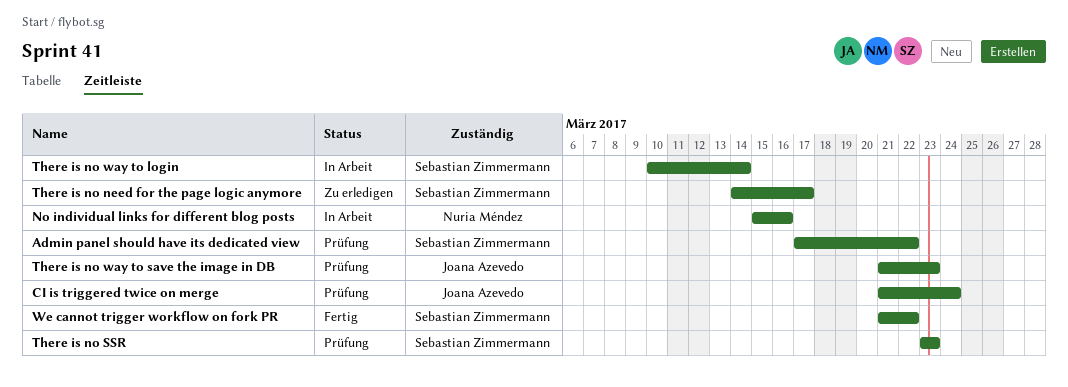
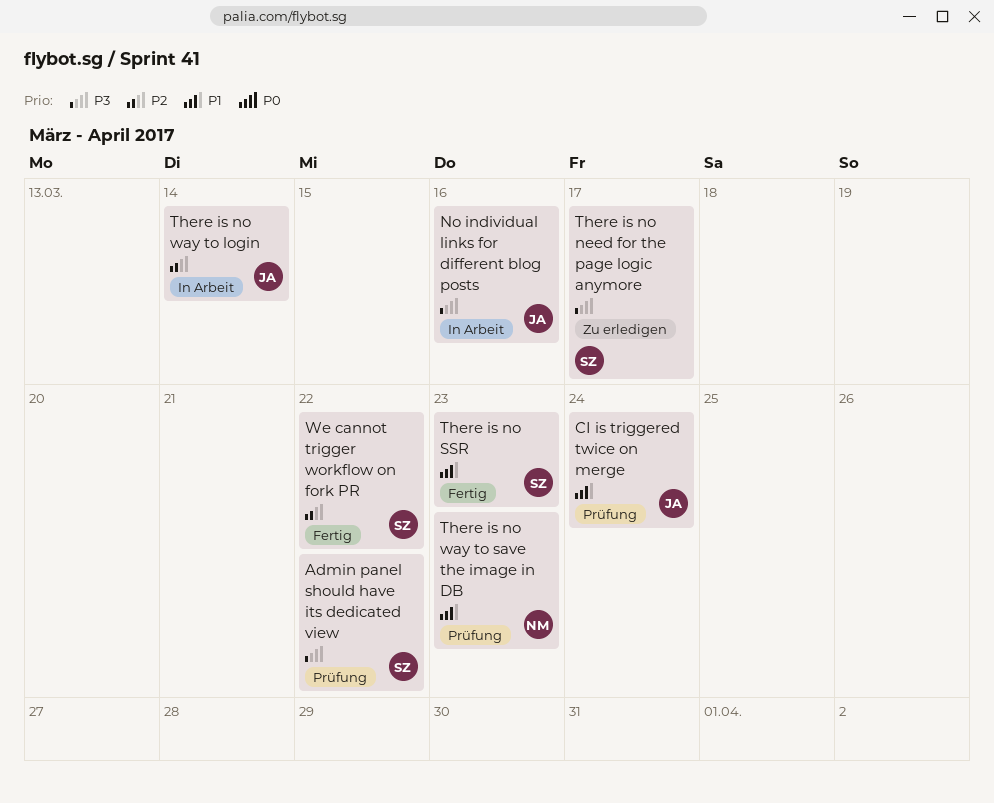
No individual links for different blog posts, owner: Nuria Méndez -> Joana Azevedo
There is no SSR, status: Prüfung -> Fertig
There is no way to login, owner: Sebastian Zimmermann -> Joana Azevedo
There is no way to save the image in DB, owner: Joana Azevedo -> Nuria Méndez

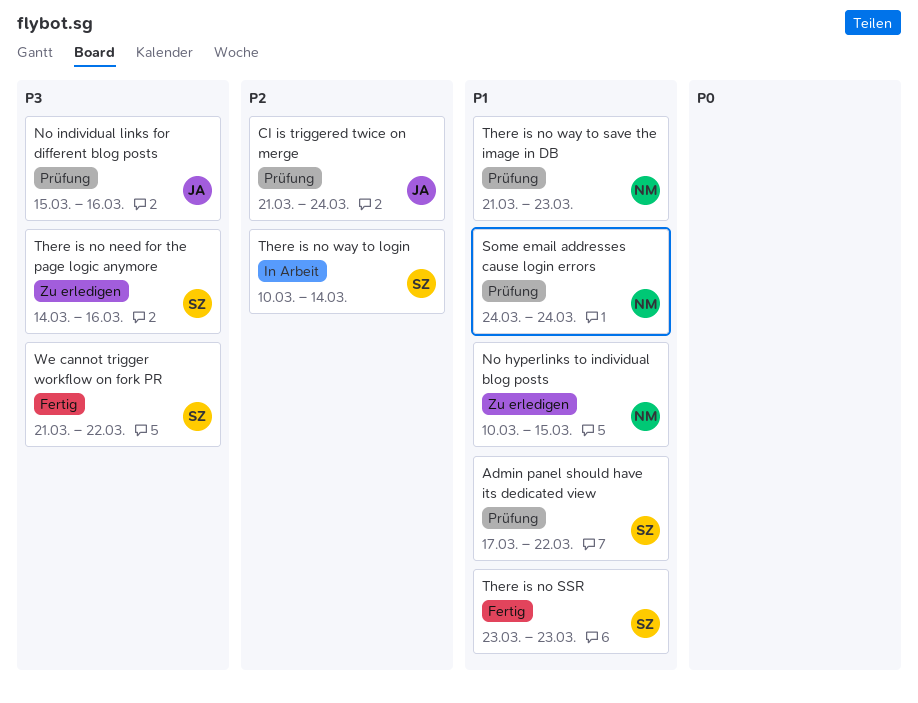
Admin panel should have its dedicated view, priority: P3 -> P1
CI is triggered twice on merge, priority: P1 -> P2
No hyperlinks to individual blog posts: none -> present
No individual links for different blog posts, status: In Arbeit -> Prüfung
Some email addresses cause login errors: none -> present
There is no need for the page logic anymore, due: Mar 17 -> Mar 16
There is no way to login, owner: JA -> SZ
We cannot trigger workflow on fork PR, priority: P2 -> P3

